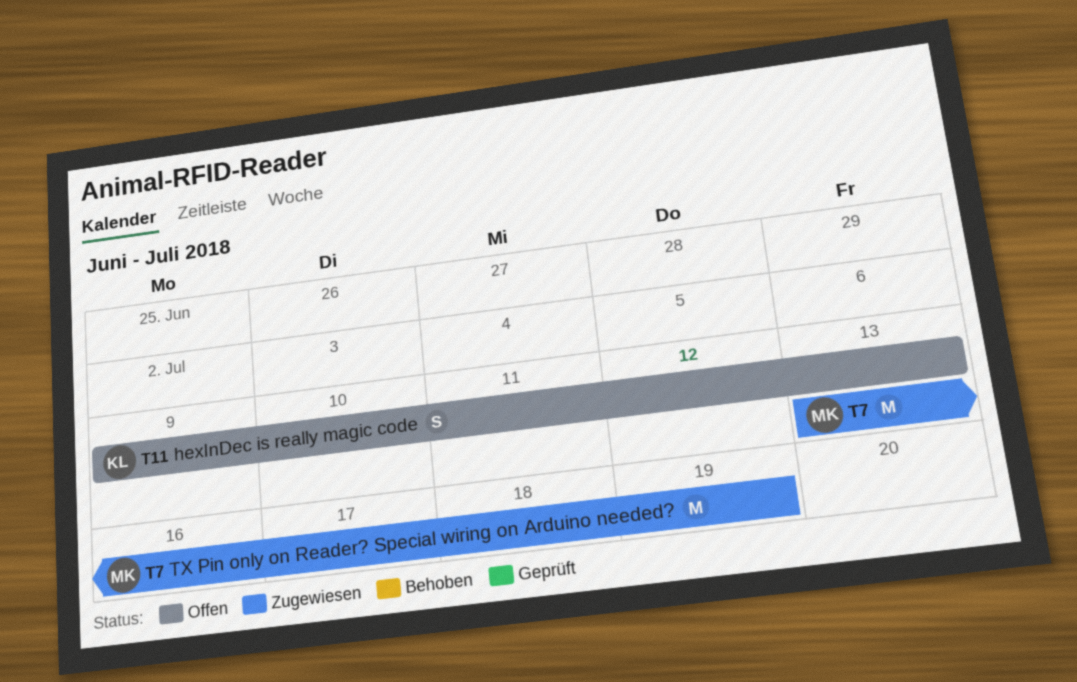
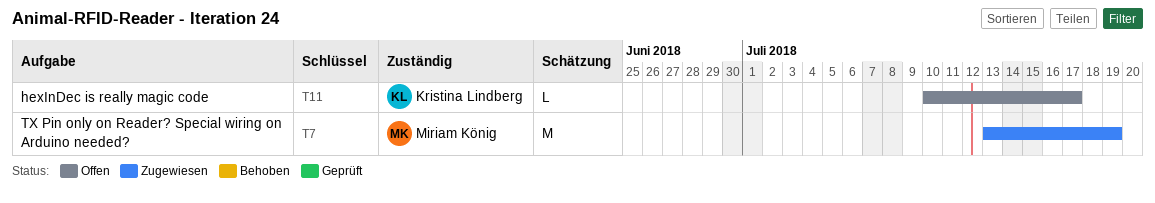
T11, estimate: S -> L
T11, start: Jul 9 -> Jul 10
T11, due: Jul 13 -> Jul 17

